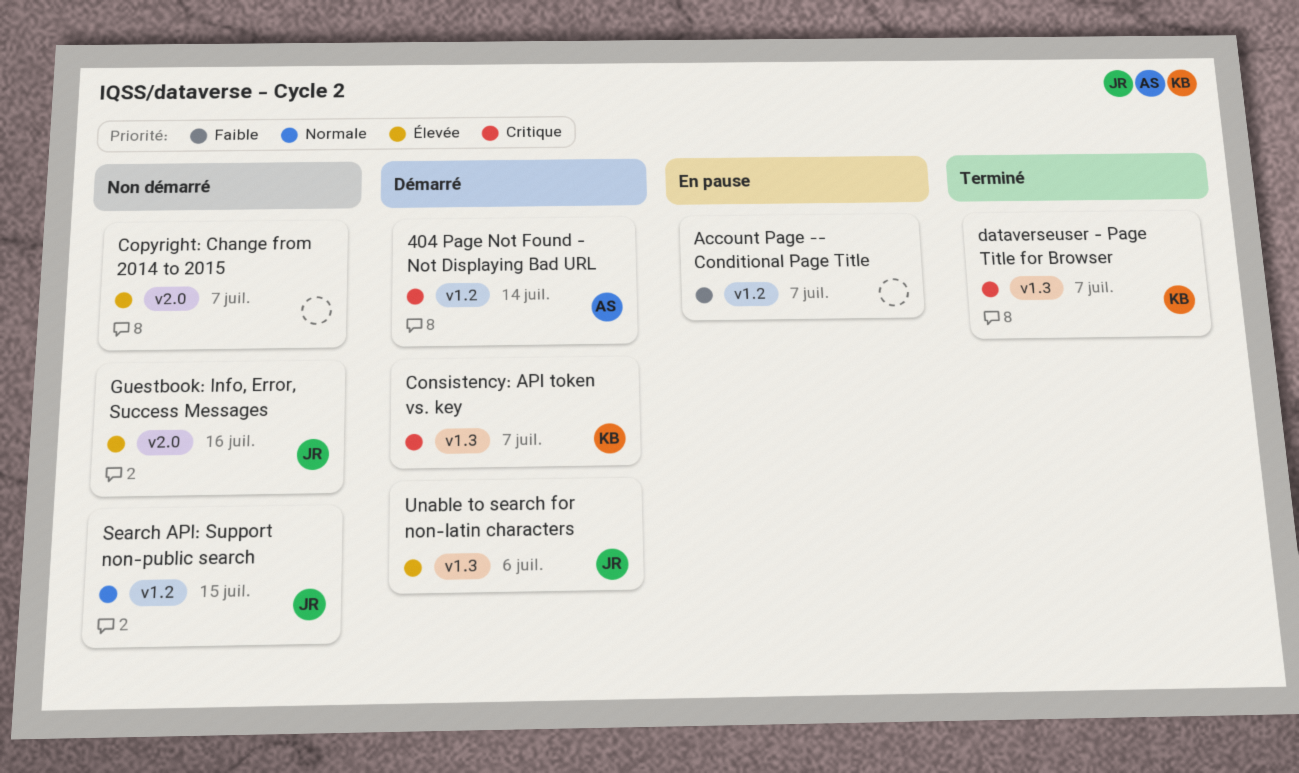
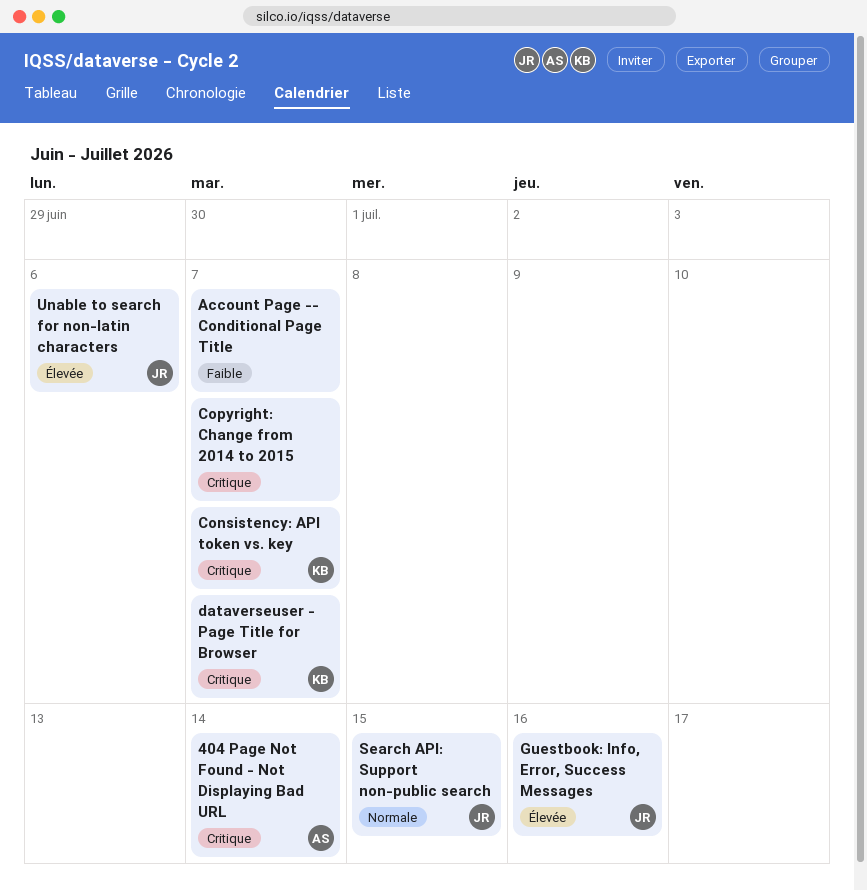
Copyright: Change from 2014 to 2015, priority: Élevée -> Critique

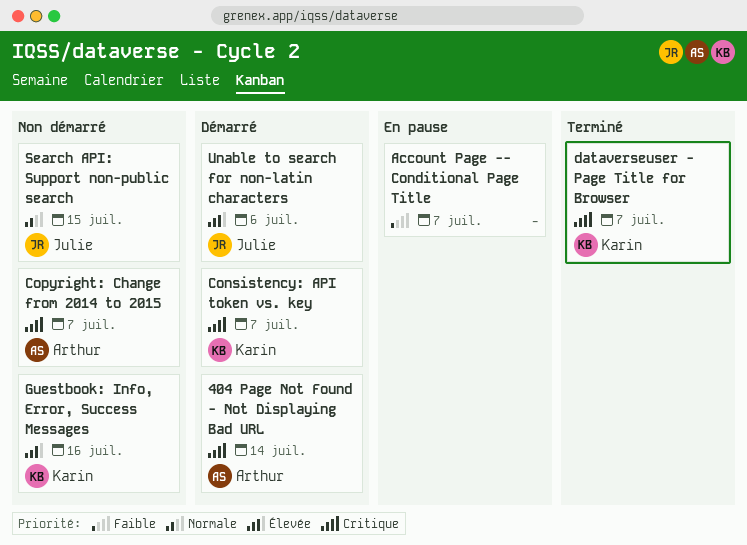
Copyright: Change from 2014 to 2015, owner: none -> Arthur
Guestbook: Info, Error, Success Messages, owner: Julie -> Karin

